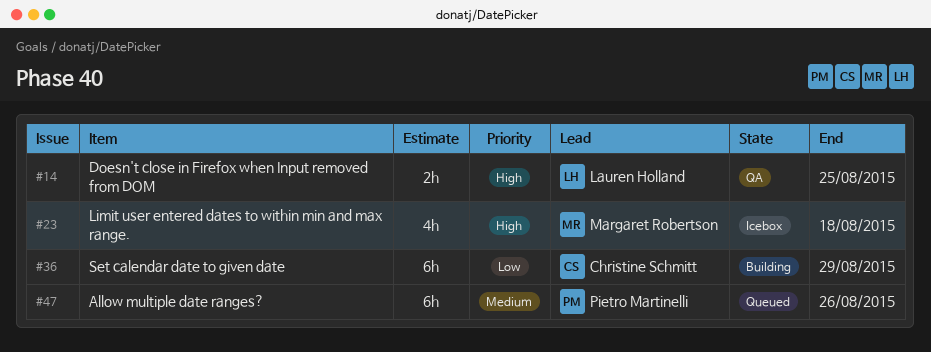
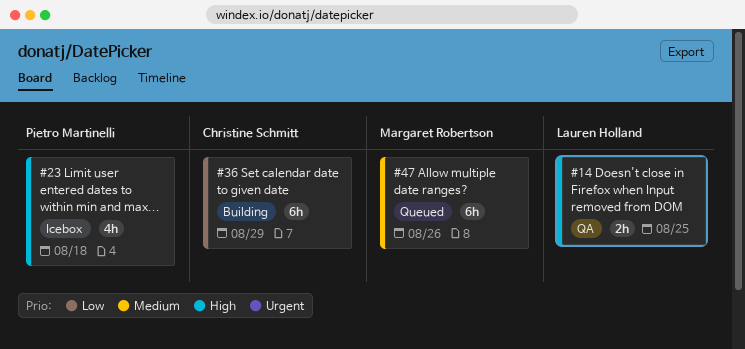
#23, owner: Margaret Robertson -> Pietro Martinelli
#47, owner: Pietro Martinelli -> Margaret Robertson

